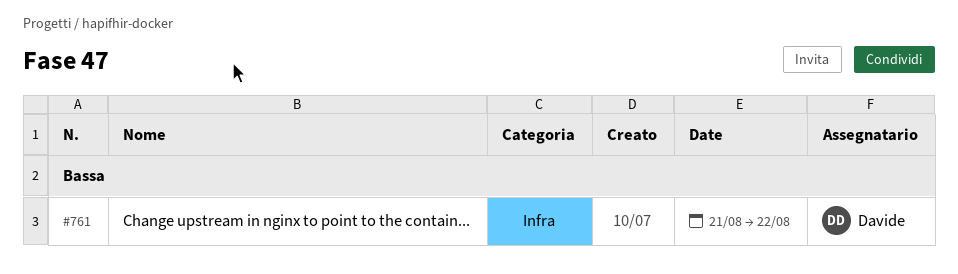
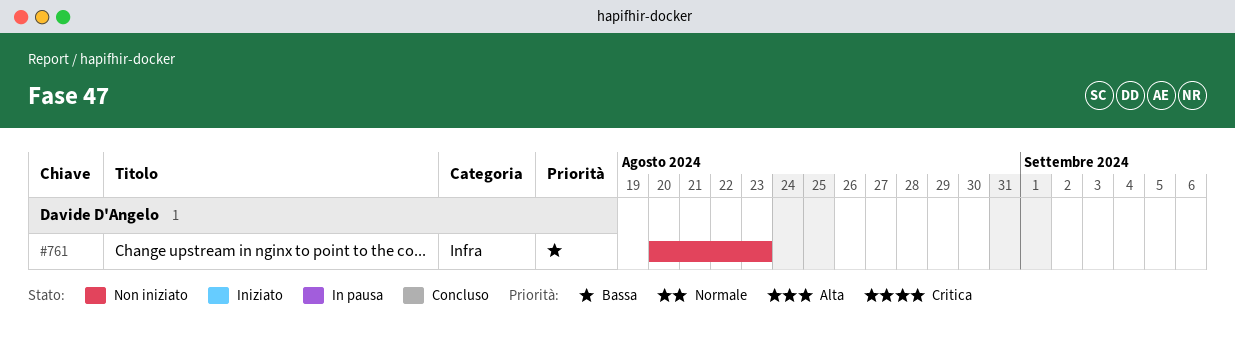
#761, start: Aug 21 -> Aug 20
#761, due: Aug 22 -> Aug 23

